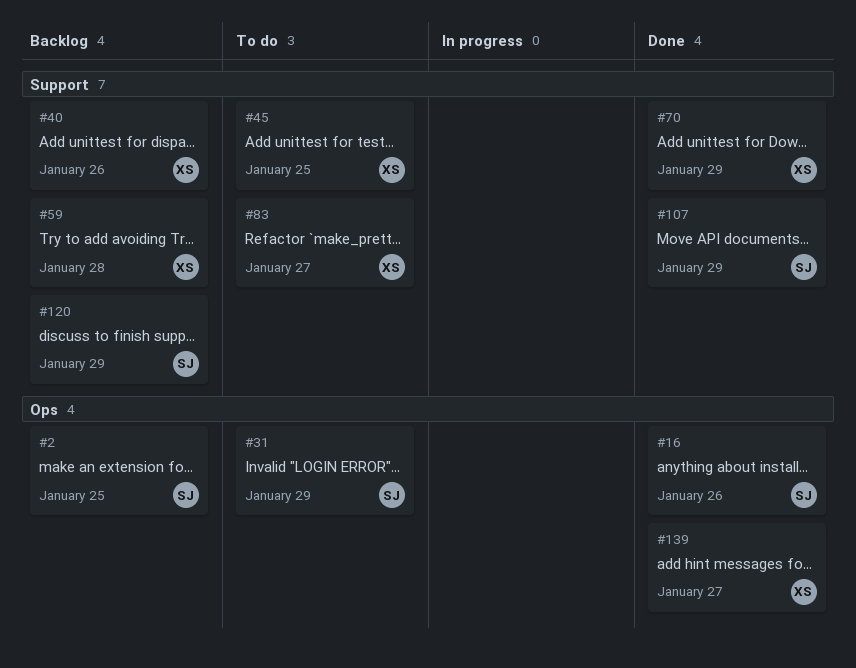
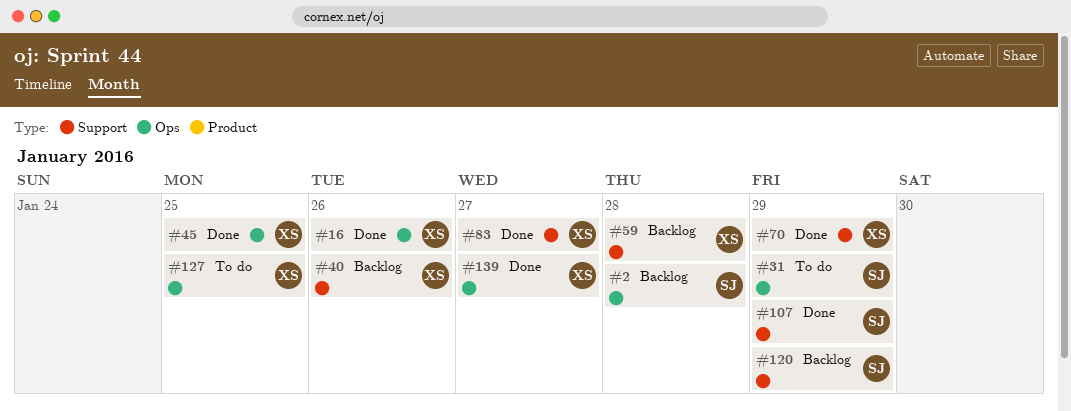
#2, day: Jan 25 -> Jan 28
#16, owner: SJ -> XS
#45, status: To do -> Done
#45, label: Support -> Ops
#83, status: To do -> Done
#127: none -> present

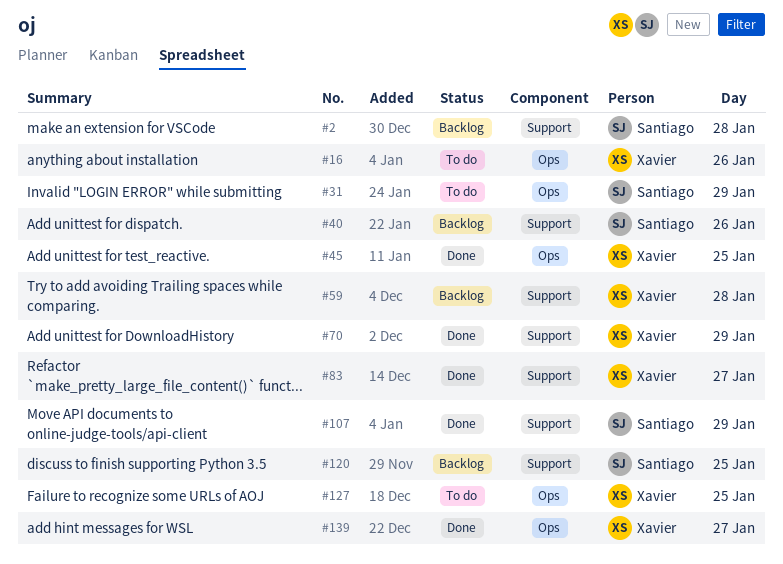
#2, label: Ops -> Support
#16, status: Done -> To do
#40, owner: Xavier -> Santiago
#120, day: Jan 29 -> Jan 25

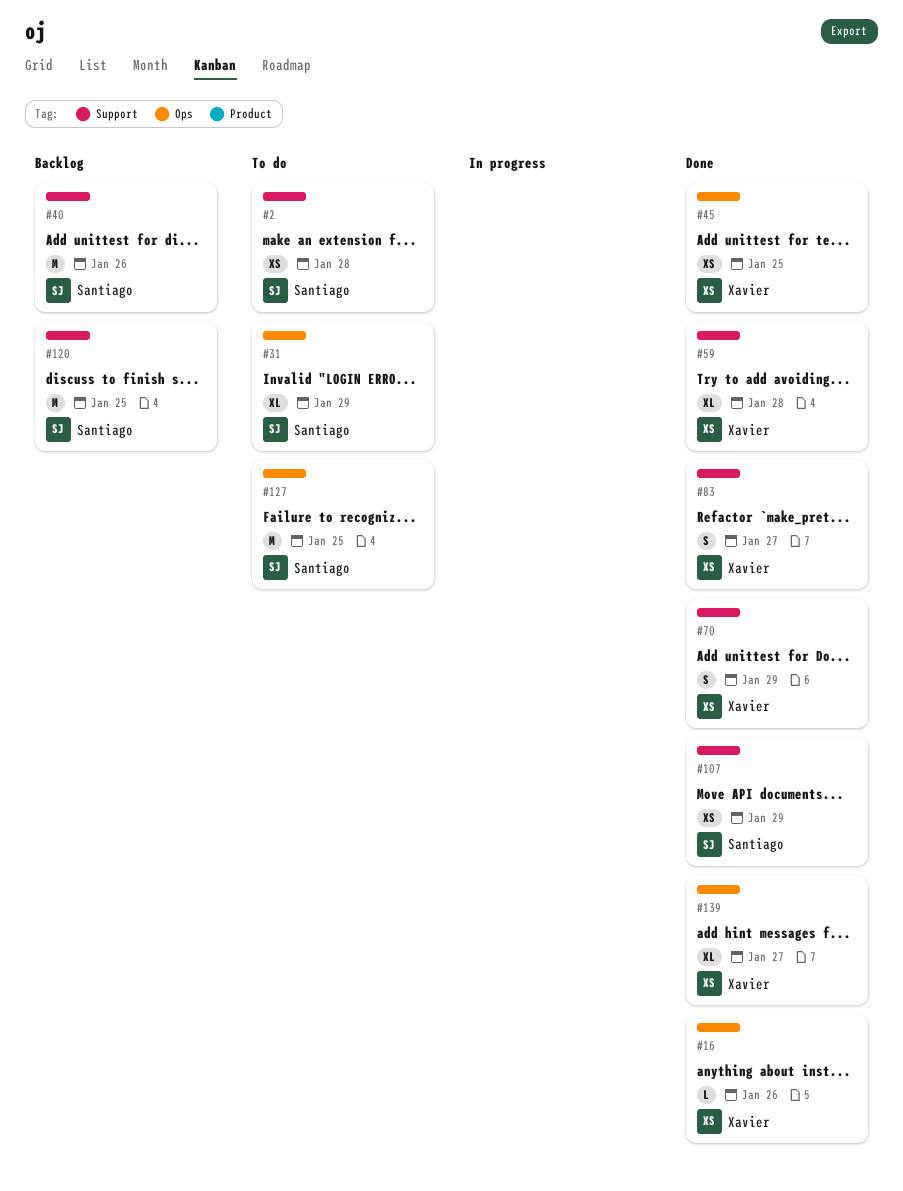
#2, status: Backlog -> To do
#16, status: To do -> Done
#59, status: Backlog -> Done
#127, owner: Xavier -> Santiago

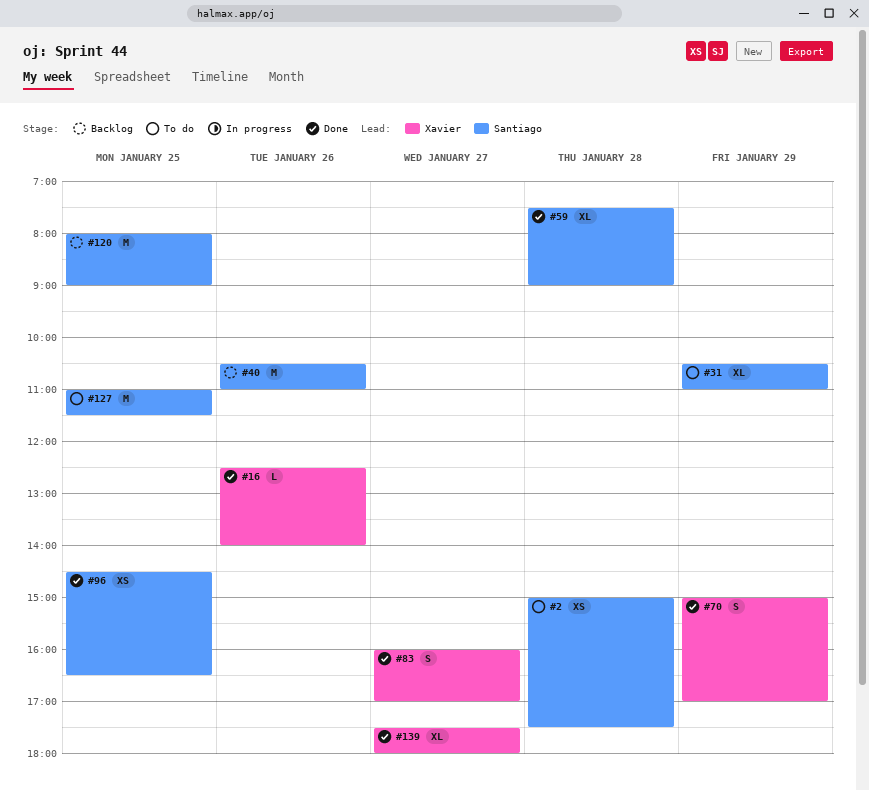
#45: present -> none
#59, owner: Xavier -> Santiago
#96: none -> present
#107: present -> none

